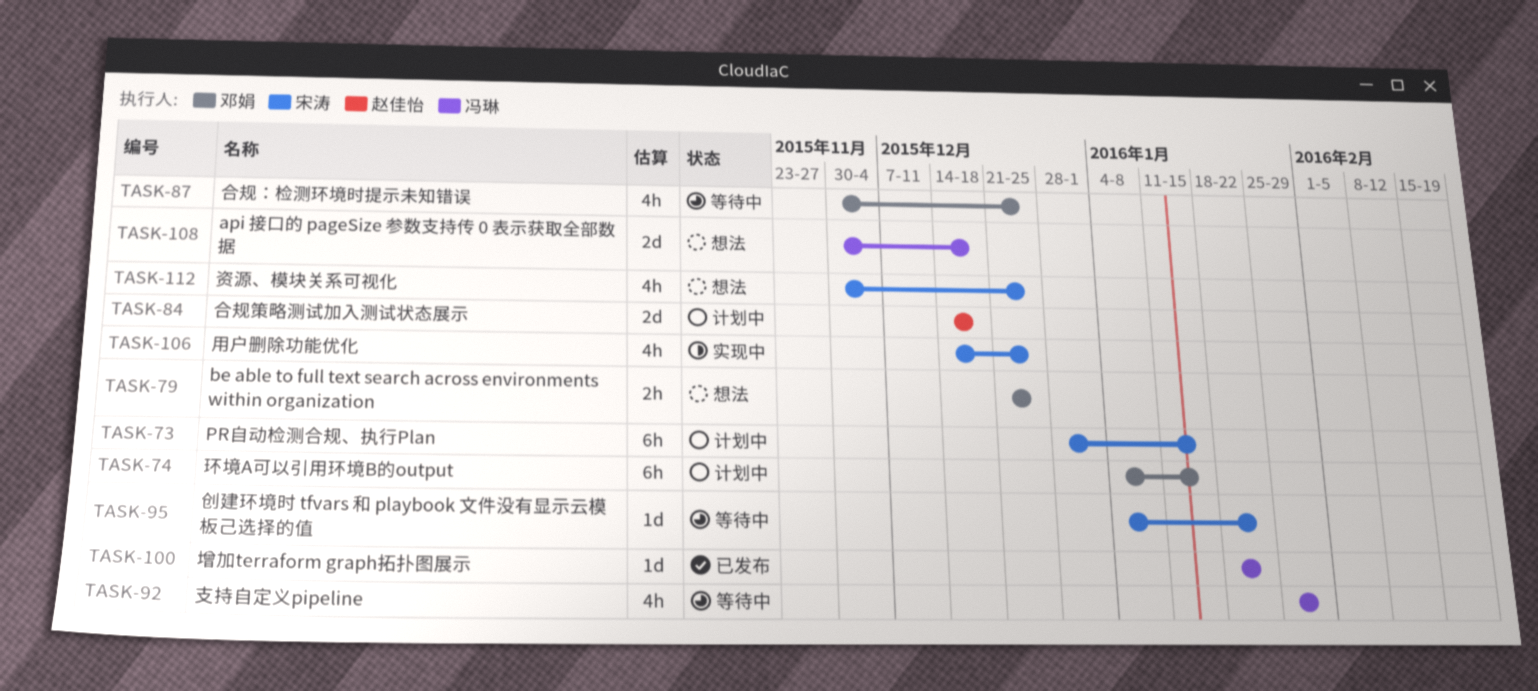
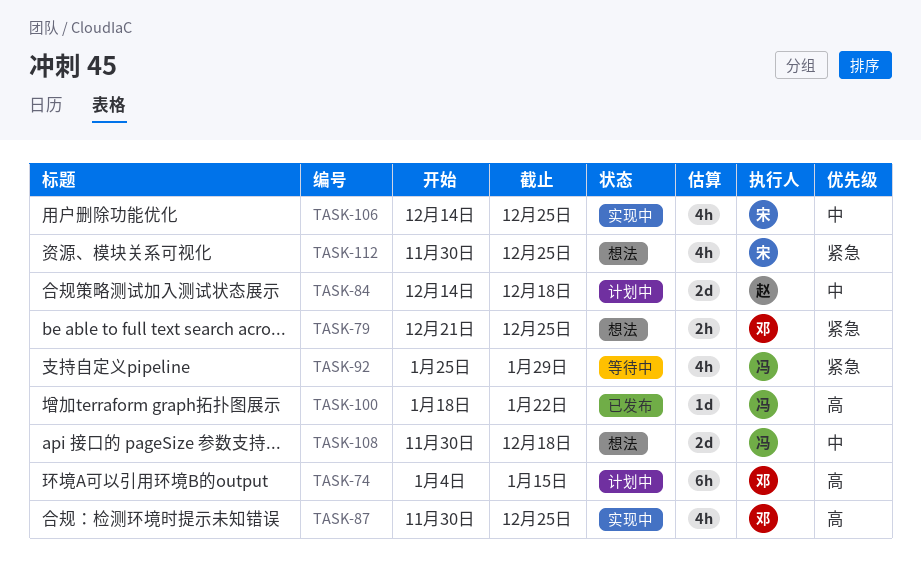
TASK-73: present -> none
TASK-87, status: 等待中 -> 实现中
TASK-95: present -> none

